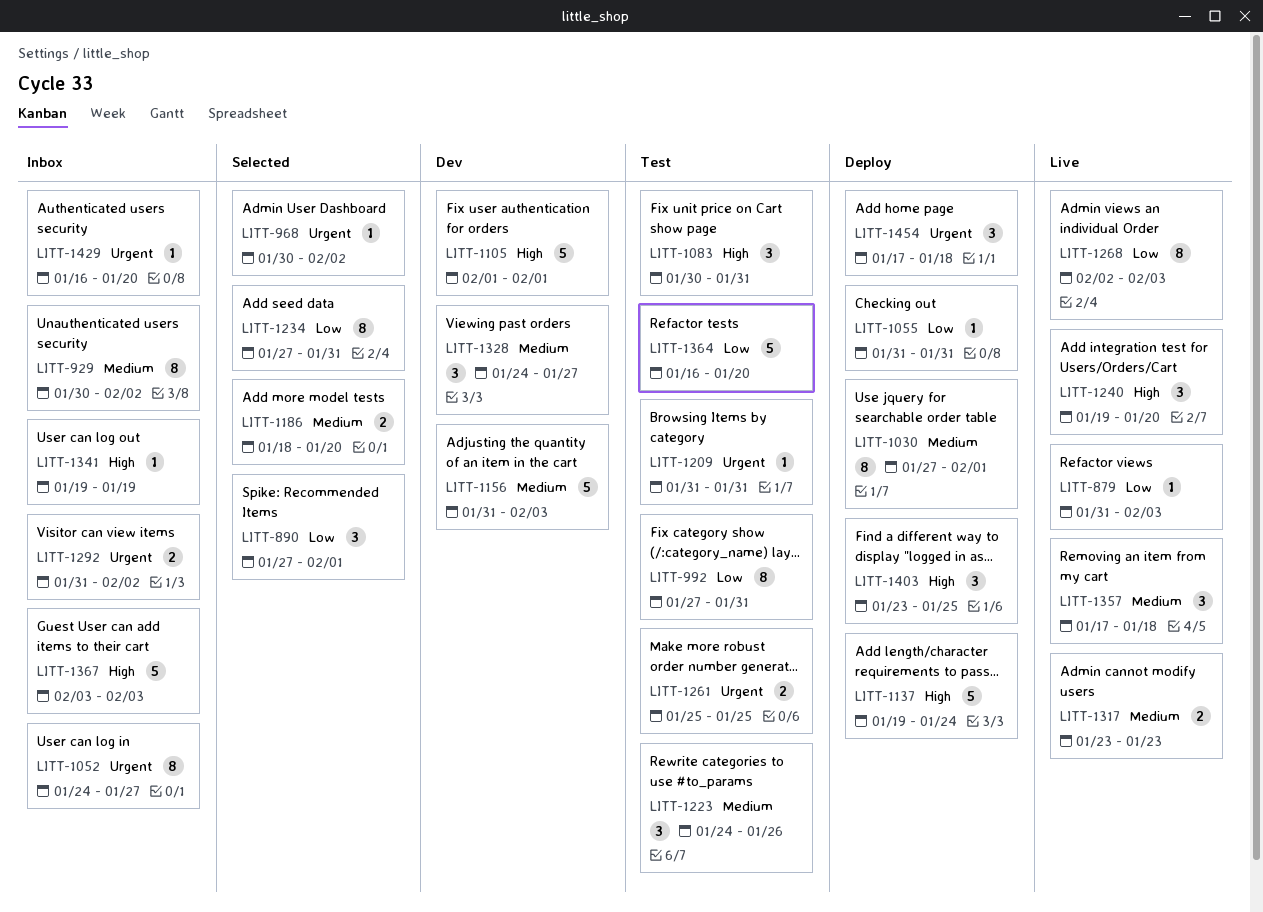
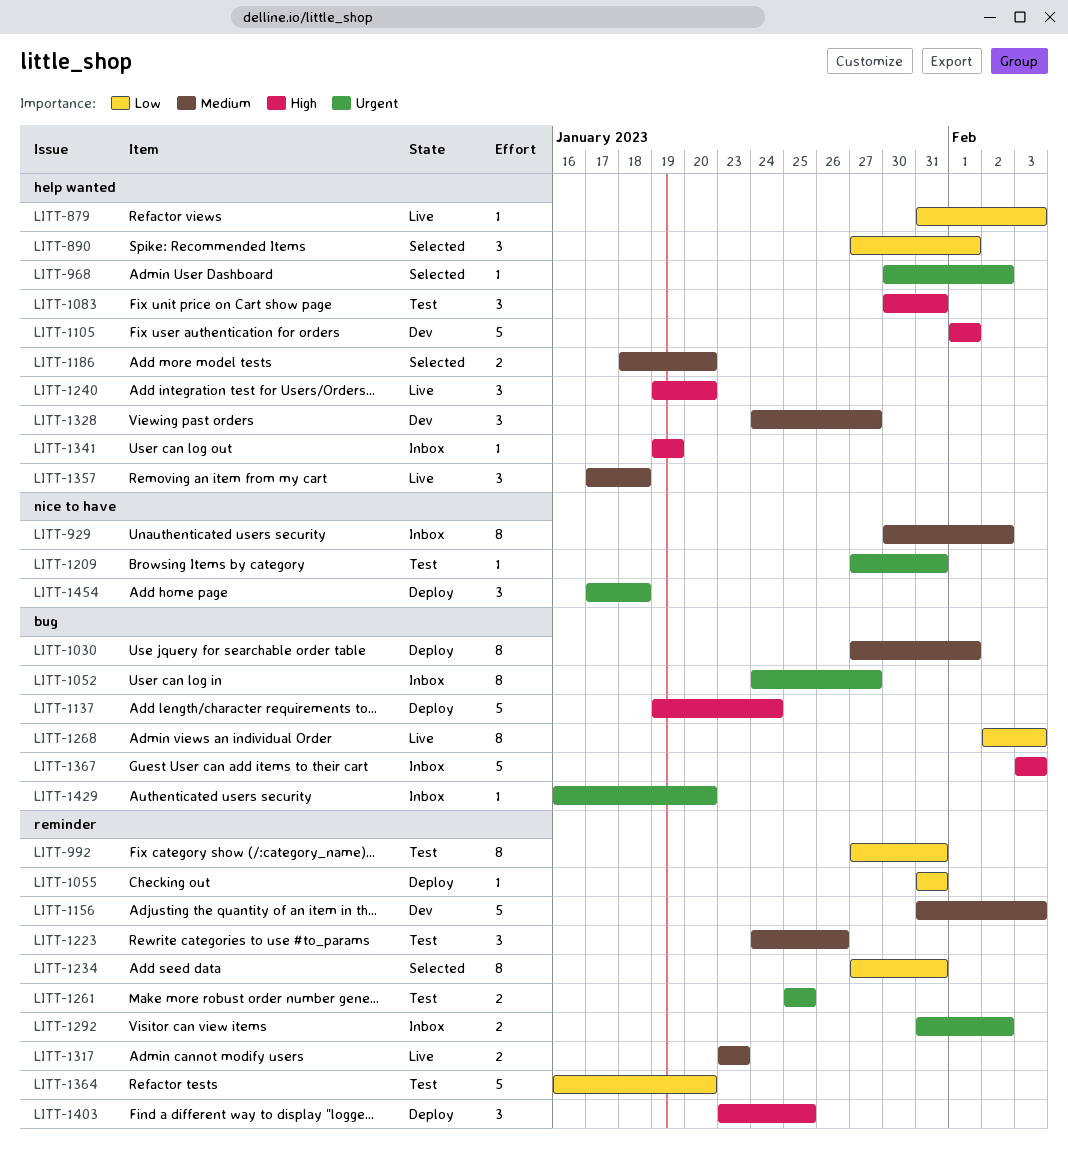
LITT-1209, start: Jan 31 -> Jan 27

